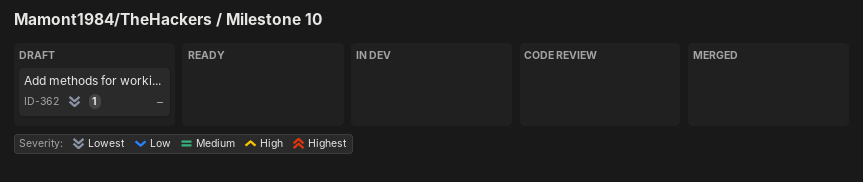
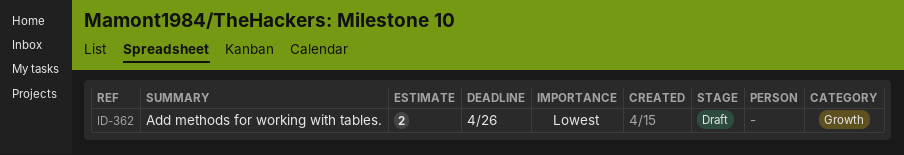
ID-362, estimate: 1 -> 2

